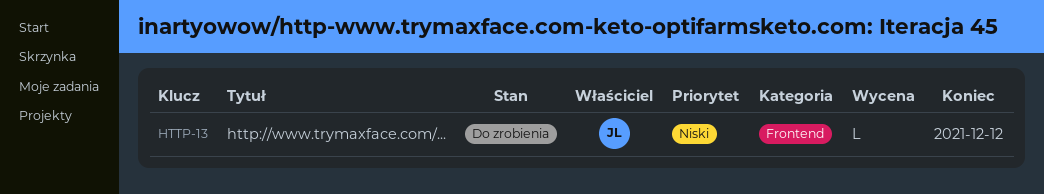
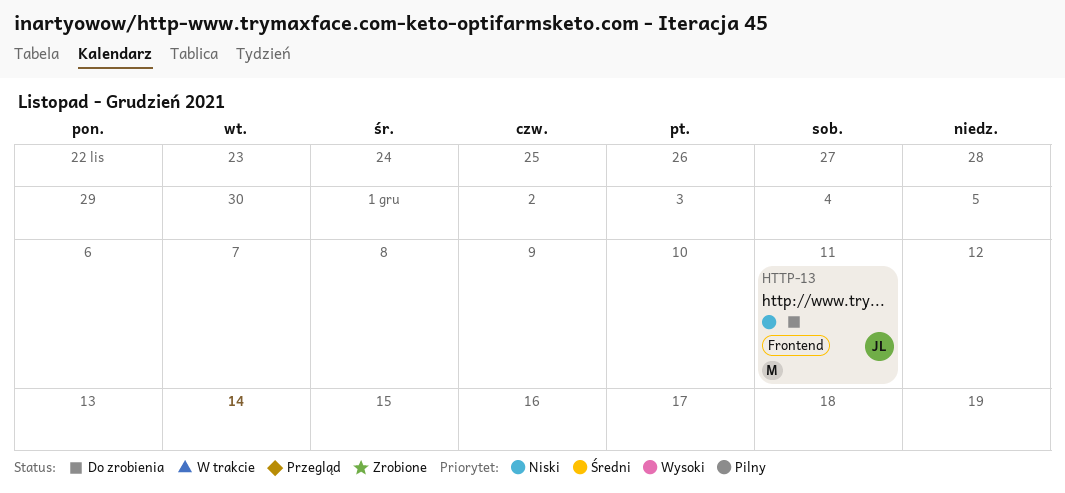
HTTP-13, estimate: L -> M
HTTP-13, due: Dec 12 -> Dec 11

